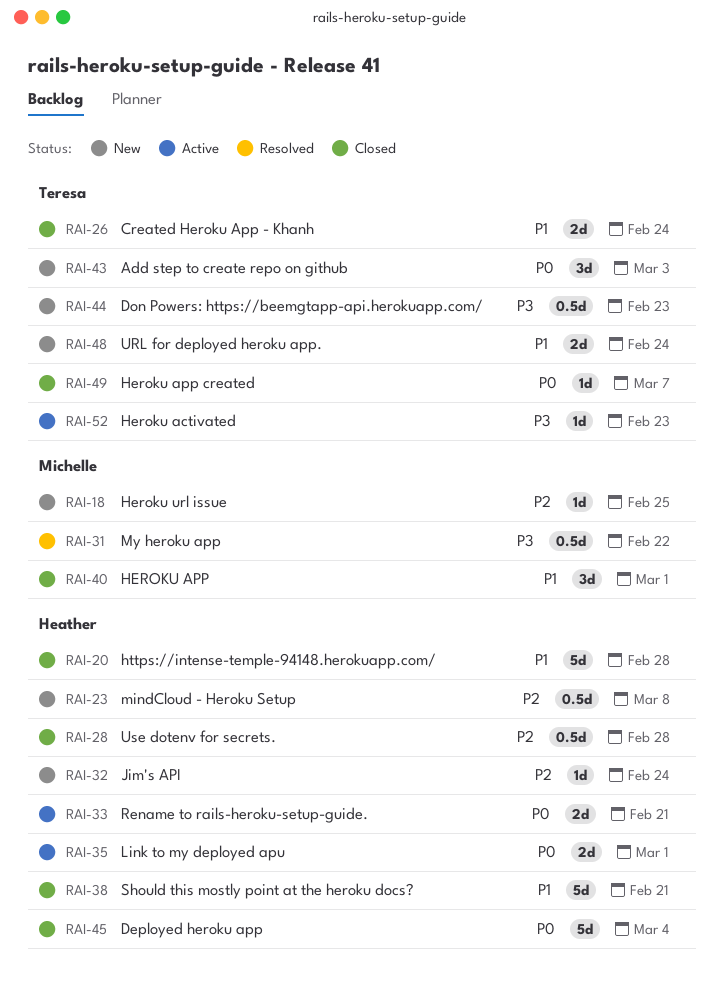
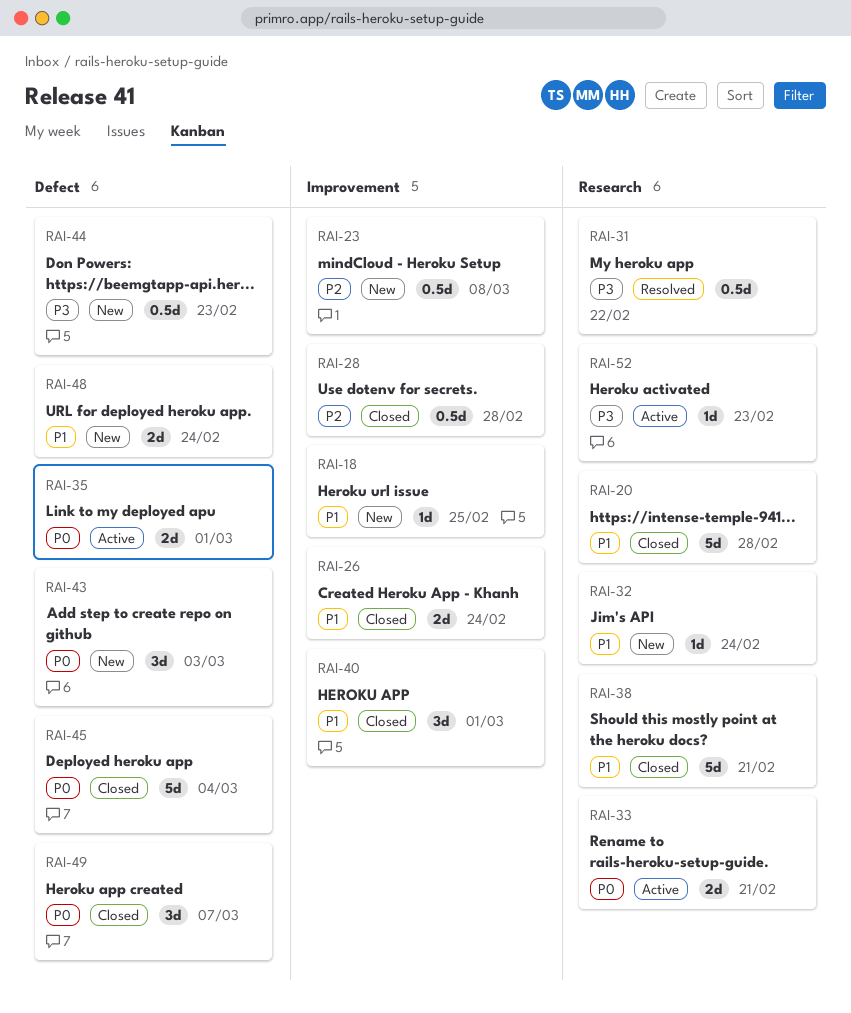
RAI-18, priority: P2 -> P1
RAI-32, priority: P2 -> P1
RAI-49, estimate: 1d -> 3d

